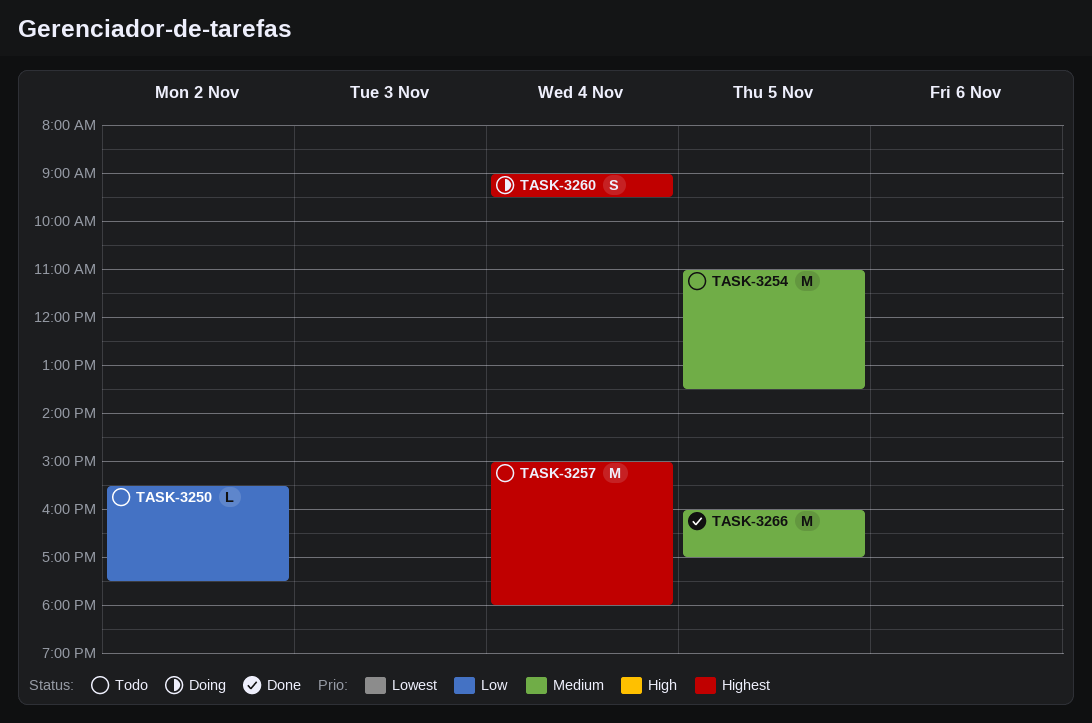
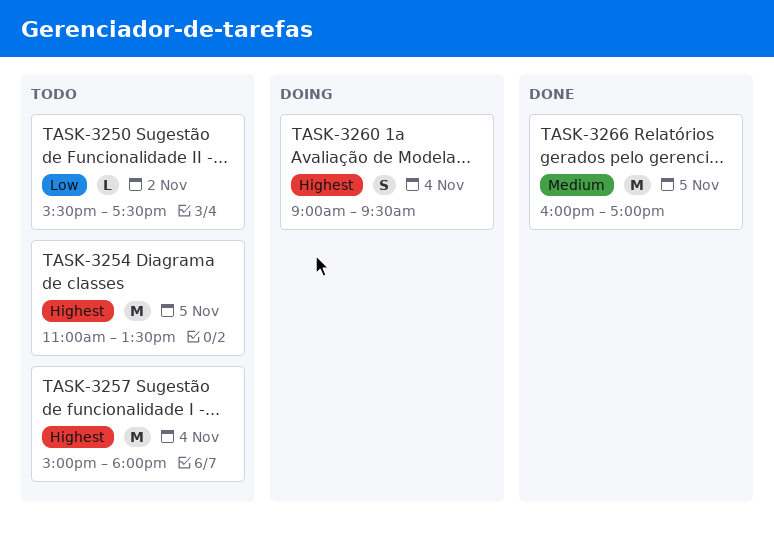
TASK-3254, priority: Medium -> Highest

